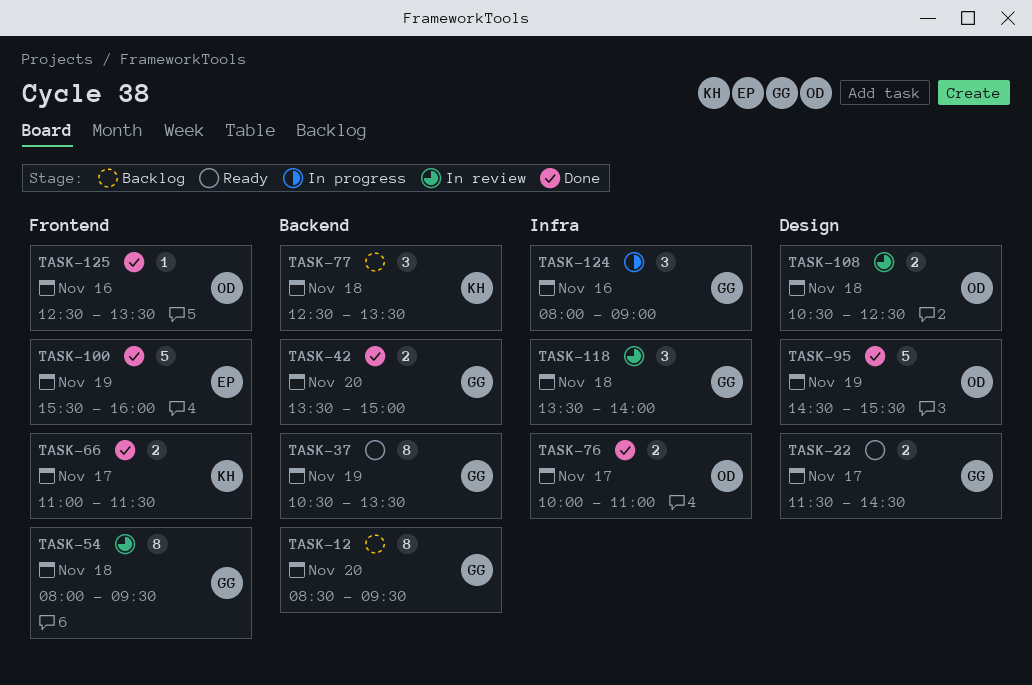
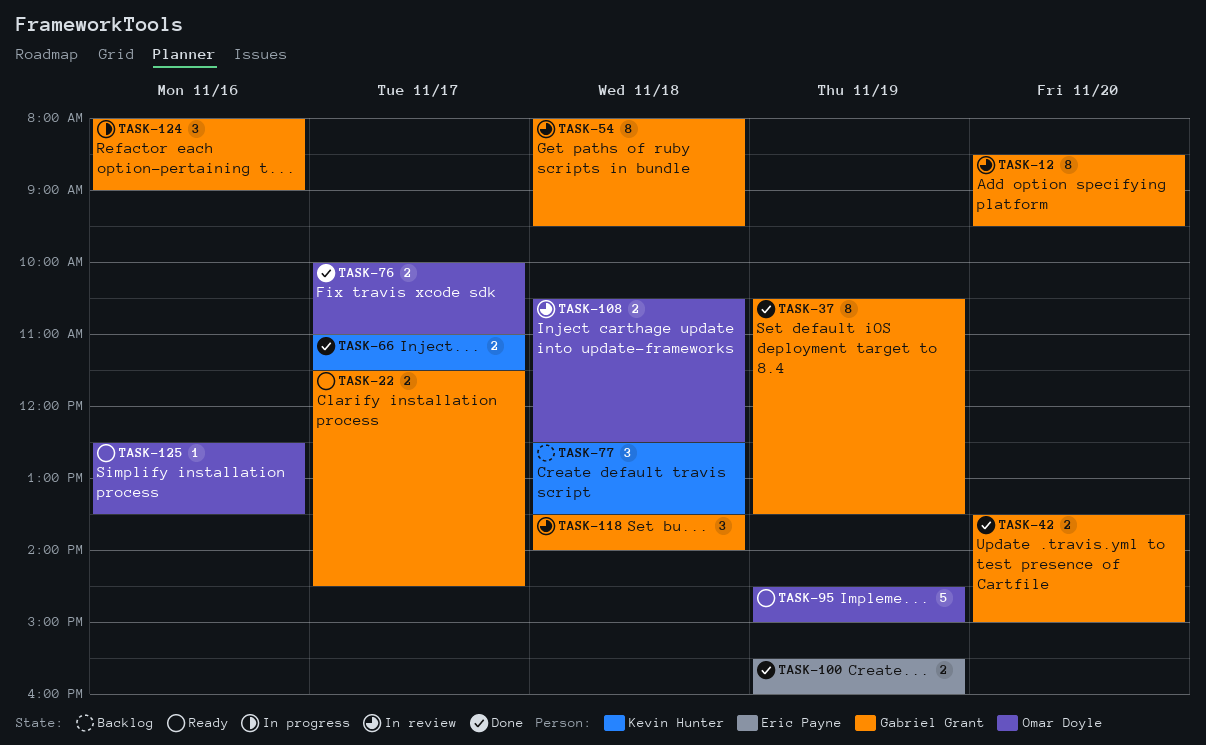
TASK-12, status: Backlog -> In review
TASK-37, status: Ready -> Done
TASK-95, status: Done -> Ready
TASK-95, ends: 15:30 -> 15:00
TASK-100, estimate: 5 -> 2
TASK-125, status: Done -> Ready

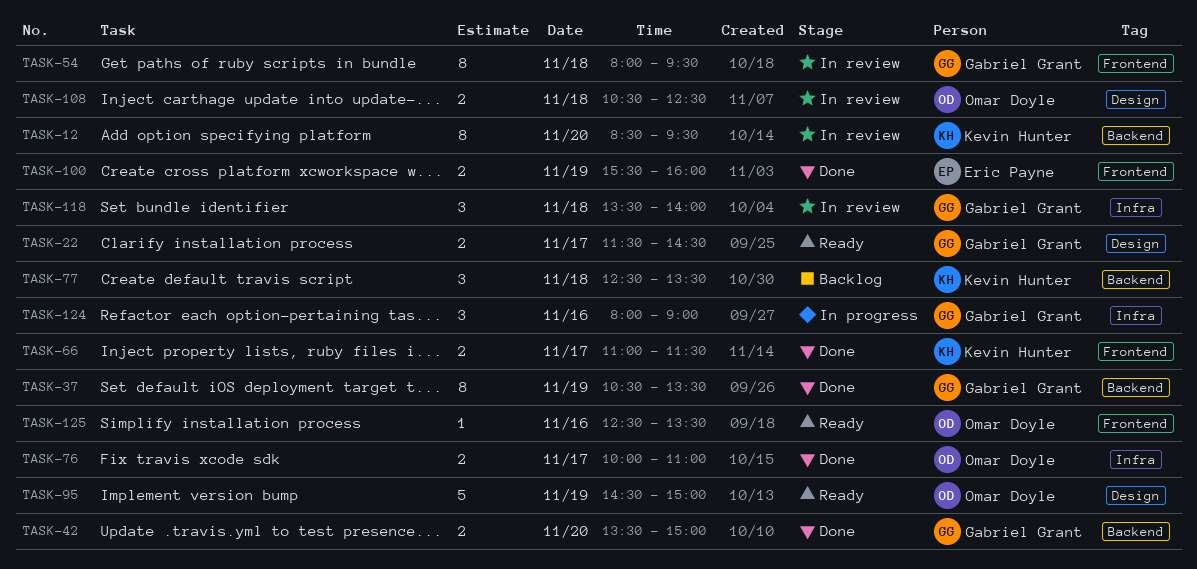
TASK-12, owner: Gabriel Grant -> Kevin Hunter

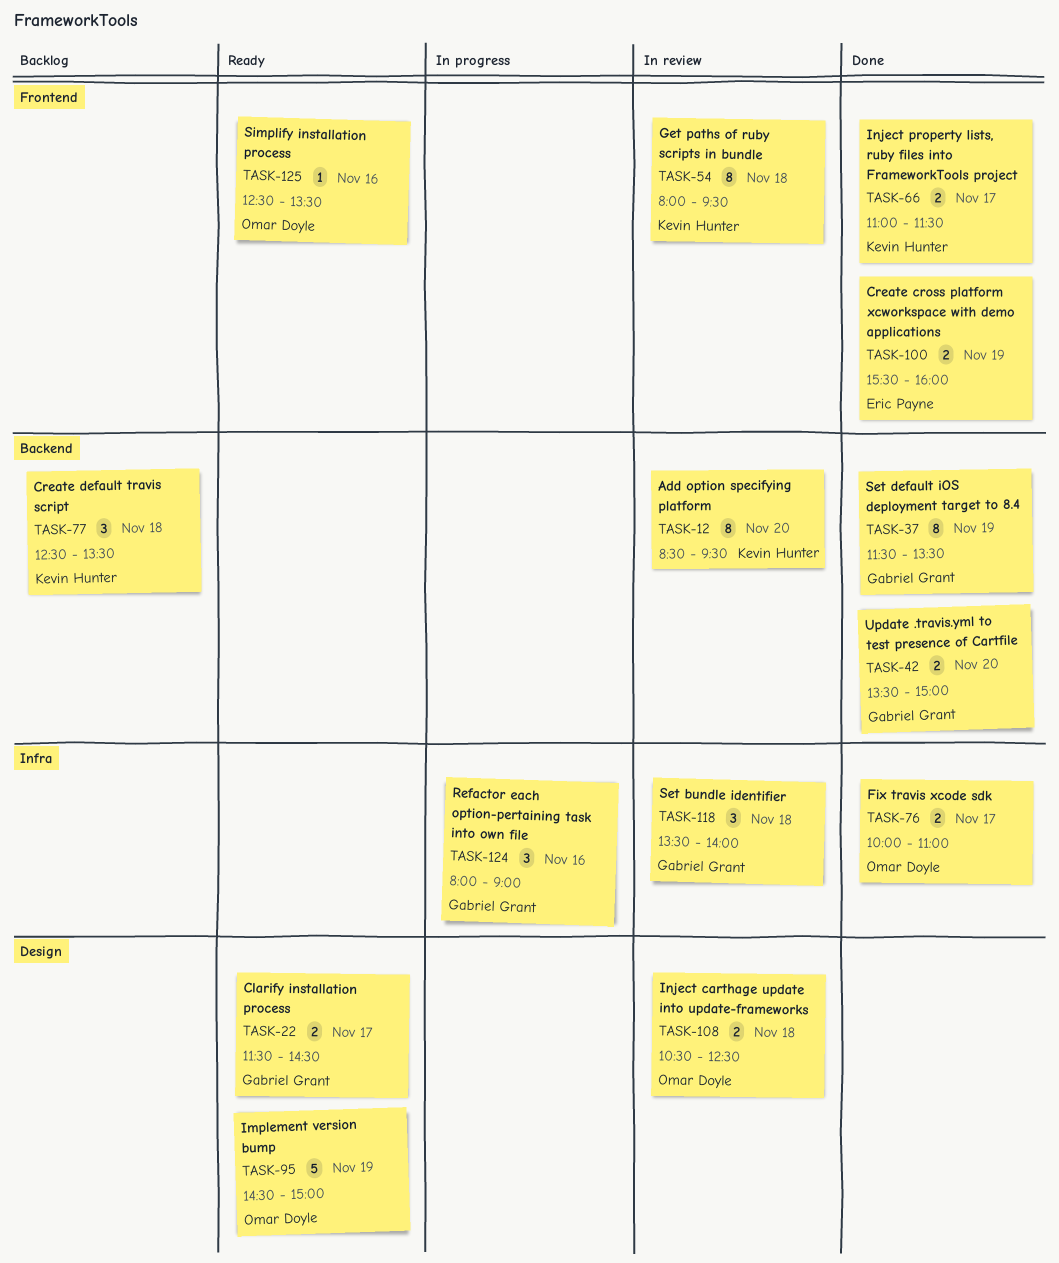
TASK-37, begins: 10:30 -> 11:30
TASK-54, owner: Gabriel Grant -> Kevin Hunter

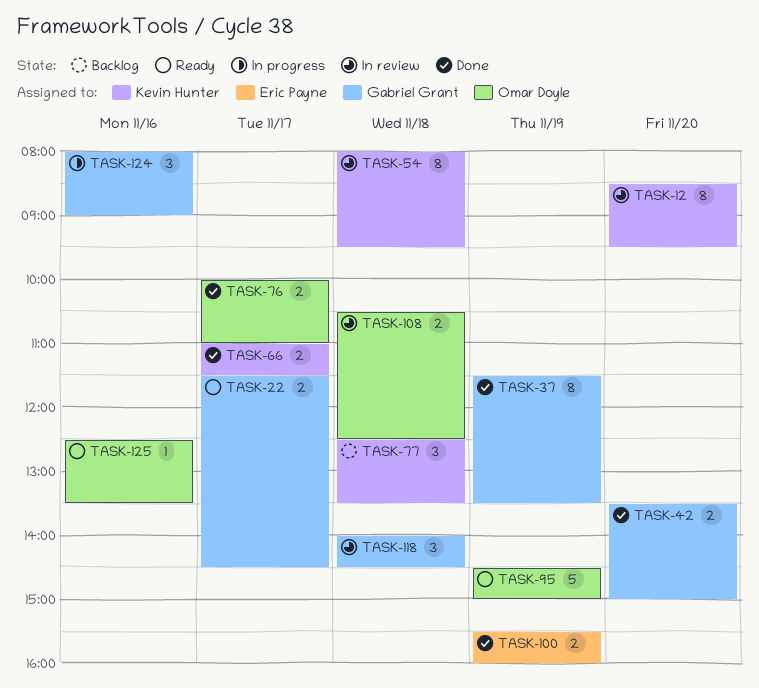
TASK-118, begins: 13:30 -> 14:00
TASK-118, ends: 14:00 -> 14:30

